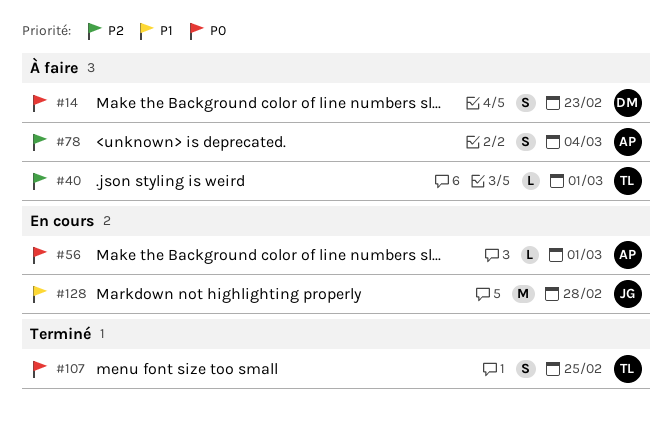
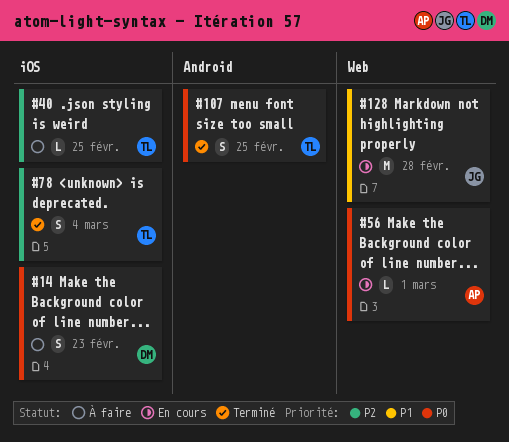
#40, due: Mar 1 -> Feb 25
#78, status: À faire -> Terminé
#78, owner: AP -> TL

